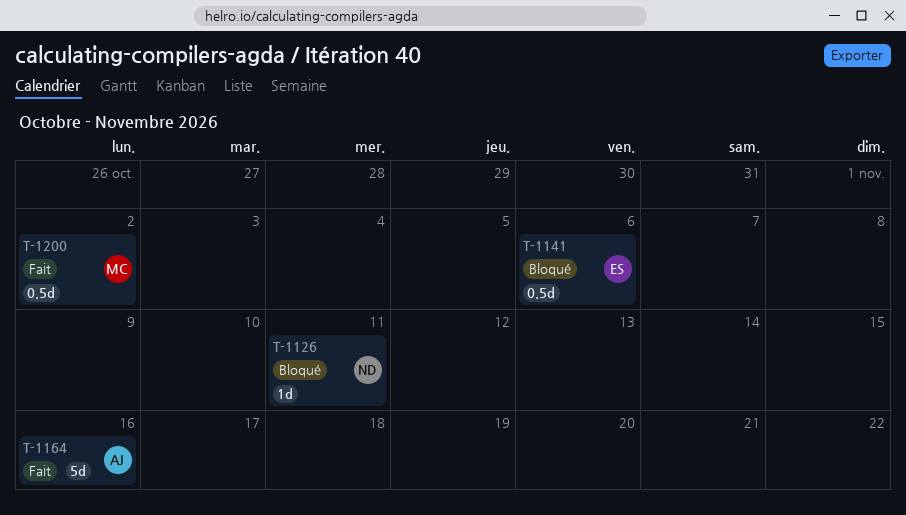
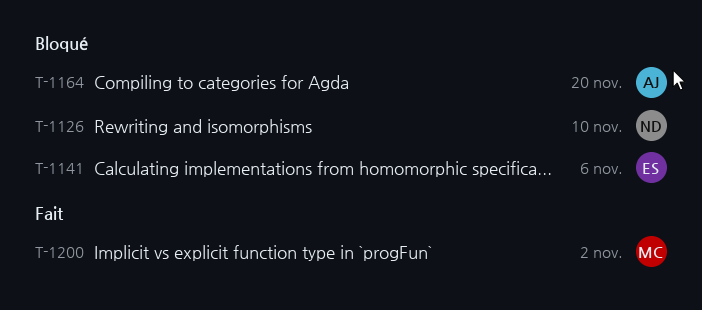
T-1126, due: Nov 11 -> Nov 10
T-1164, status: Fait -> Bloqué
T-1164, due: Nov 16 -> Nov 20

